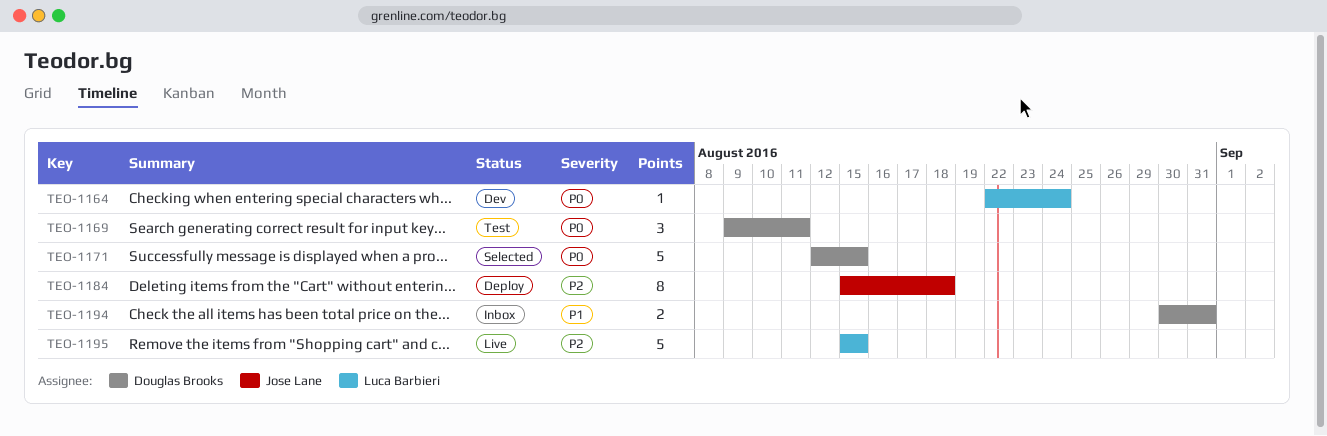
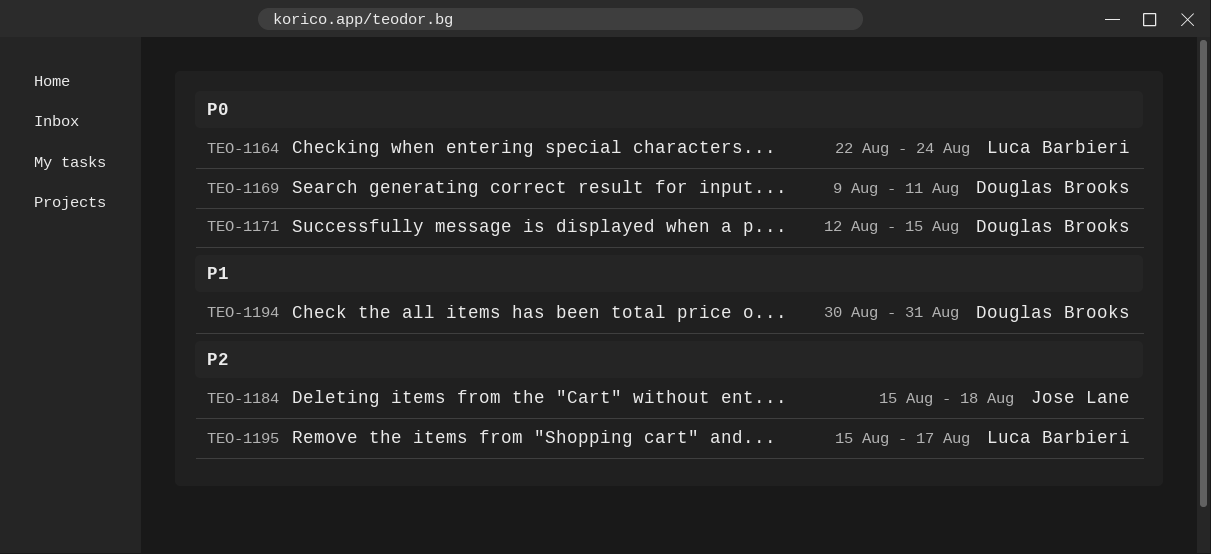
TEO-1195, due: Aug 15 -> Aug 17

